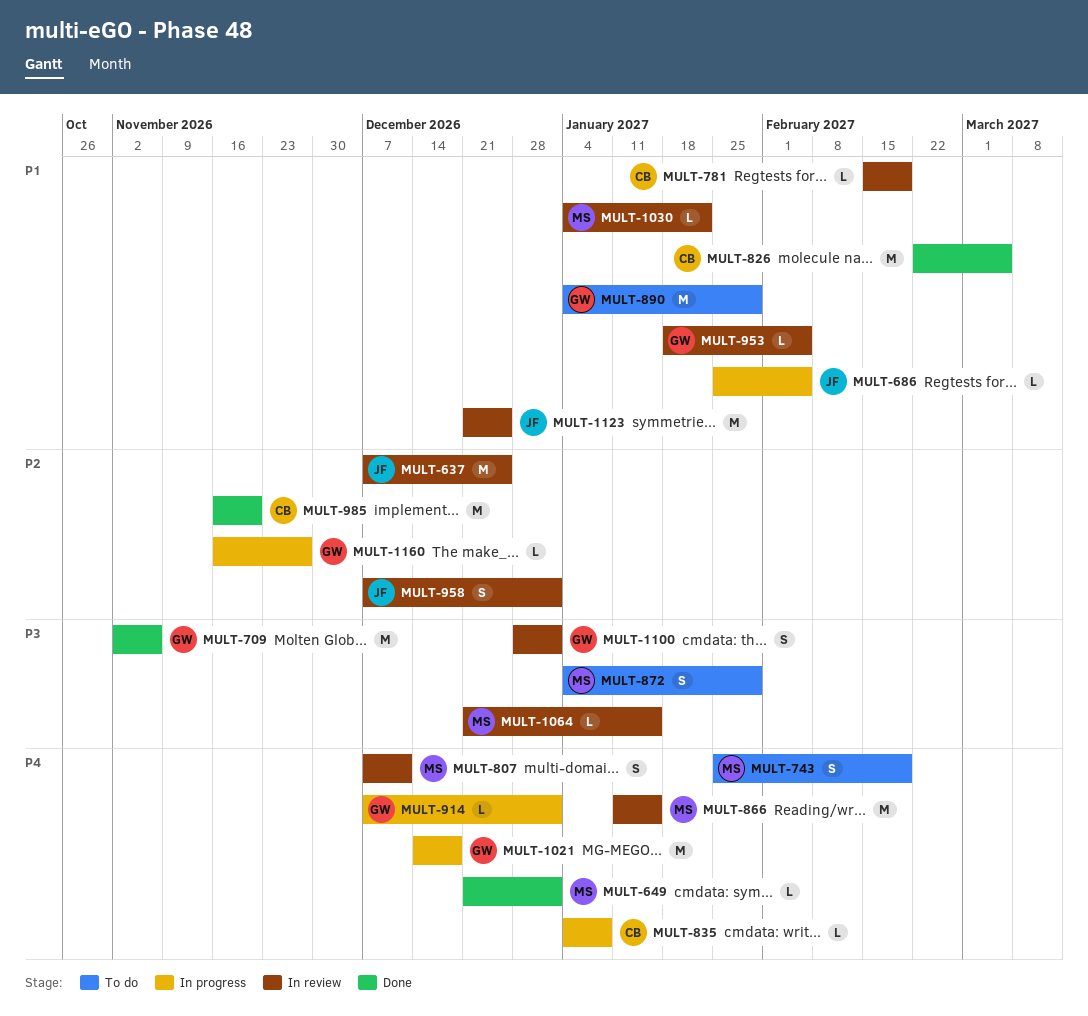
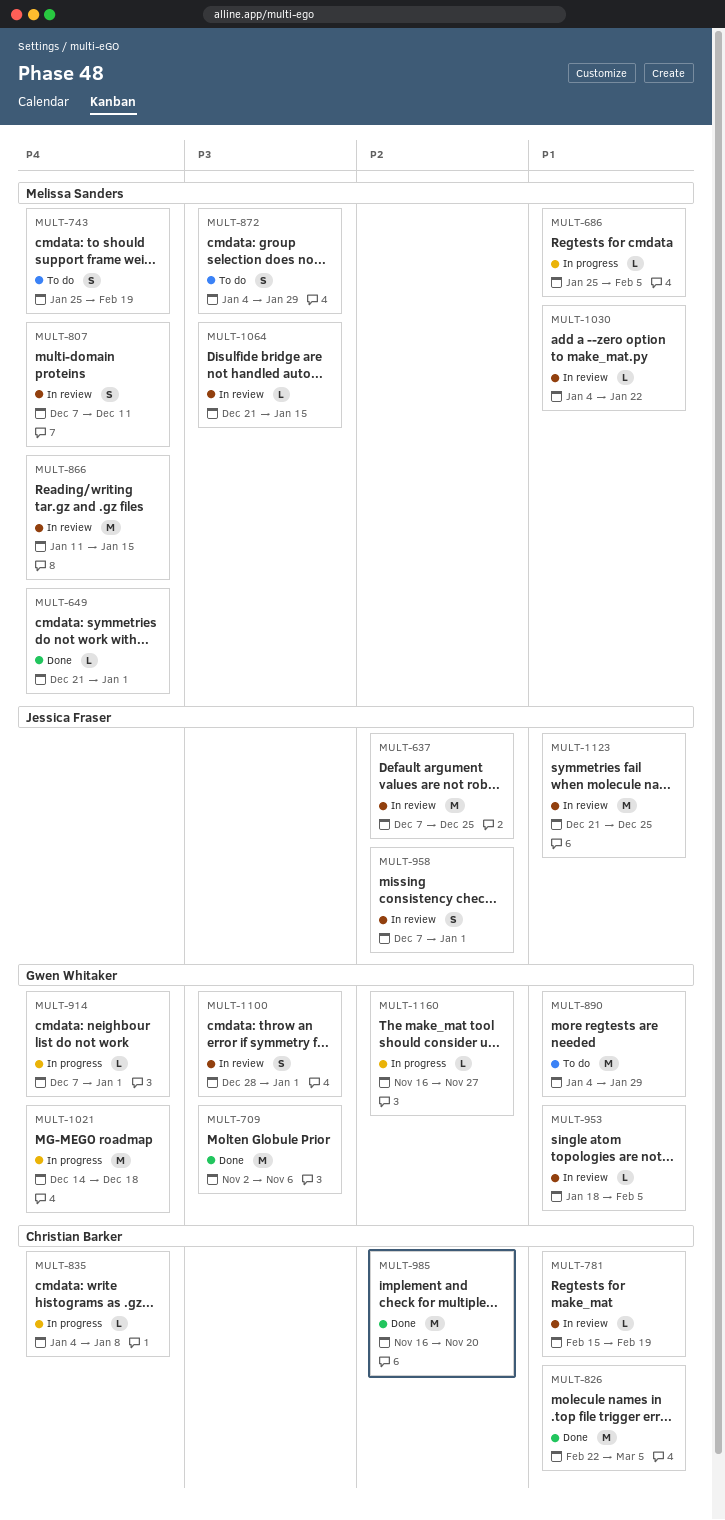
MULT-686, owner: Jessica Fraser -> Melissa Sanders

